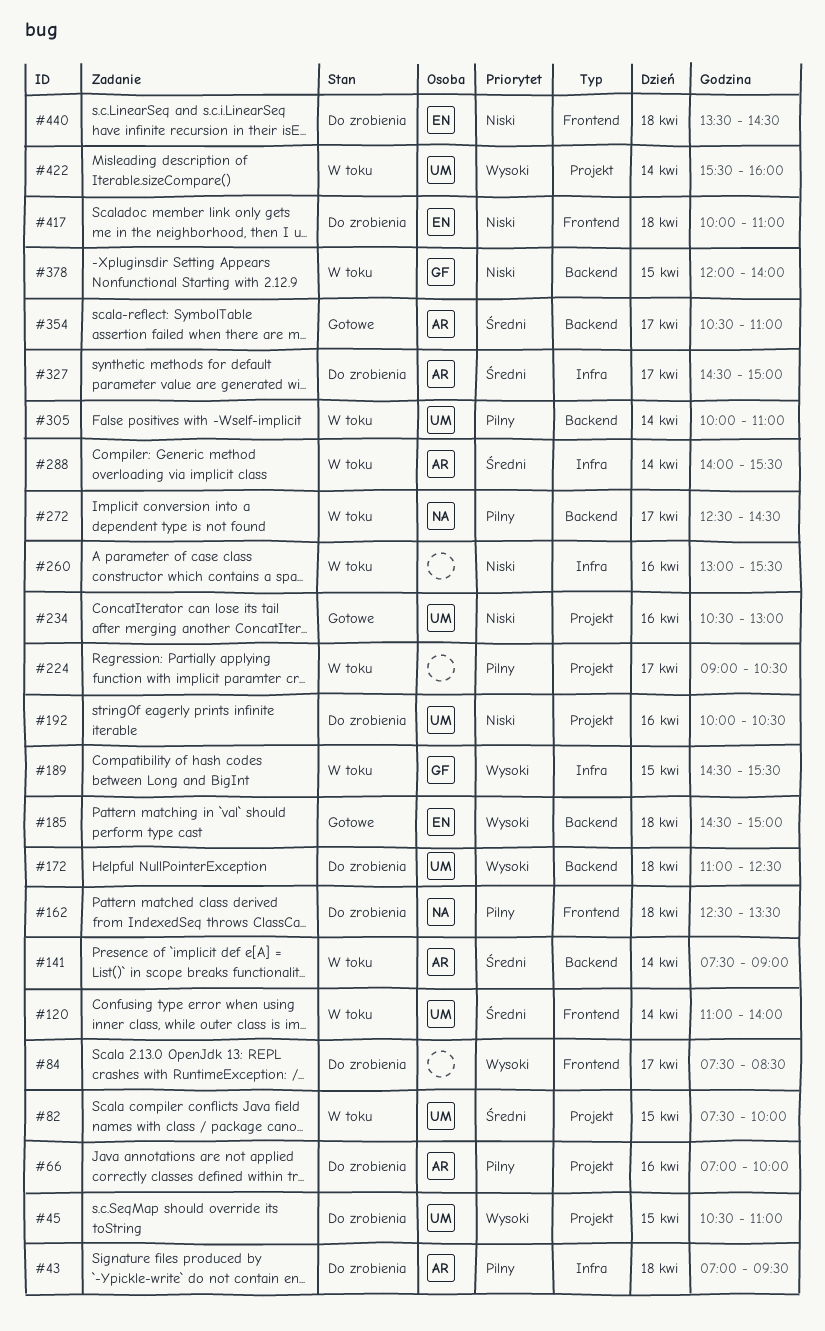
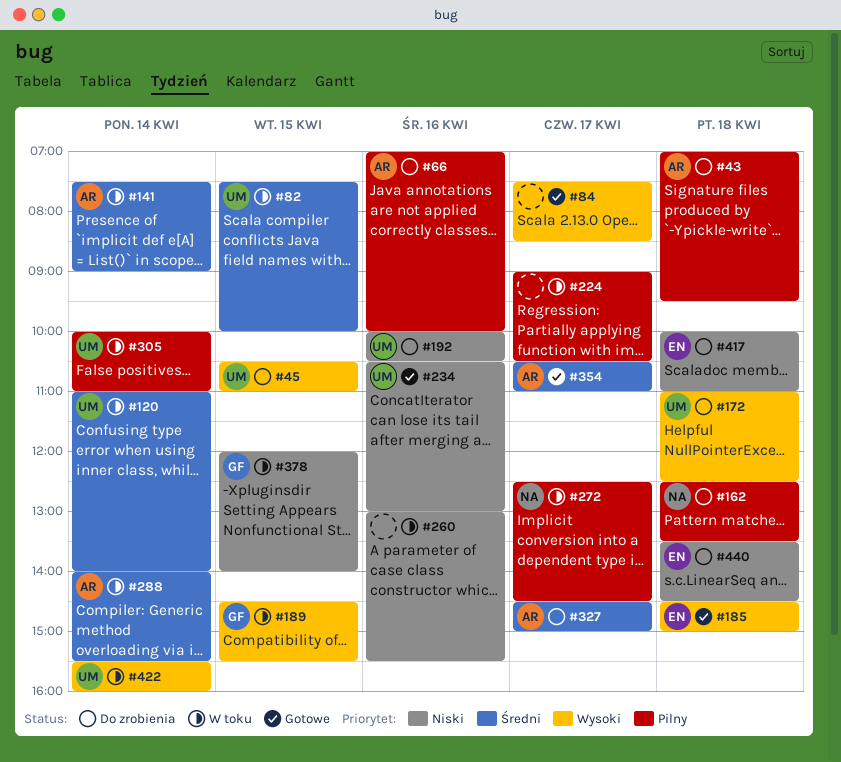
#84, status: Do zrobienia -> Gotowe

